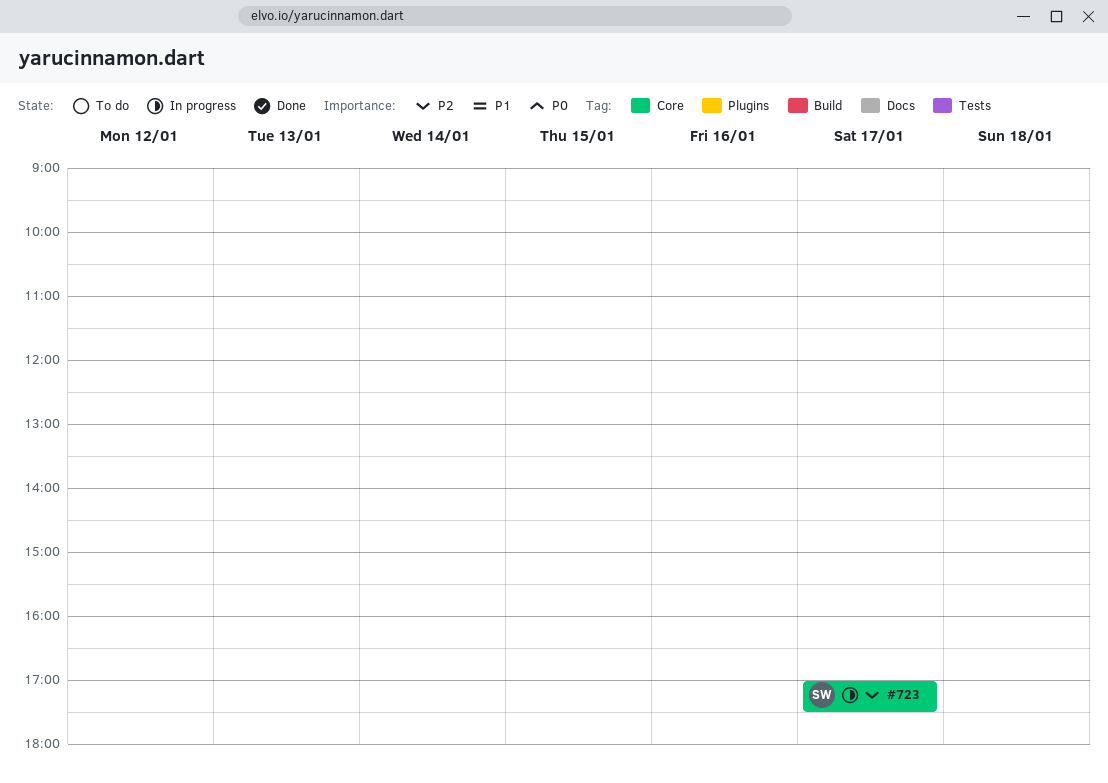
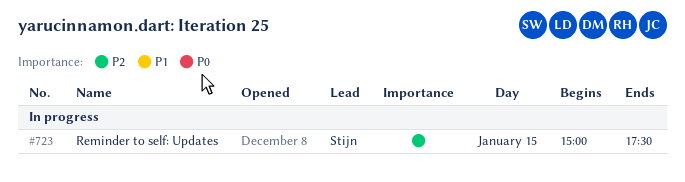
#723, day: Jan 17 -> Jan 15
#723, begins: 17:00 -> 15:00

